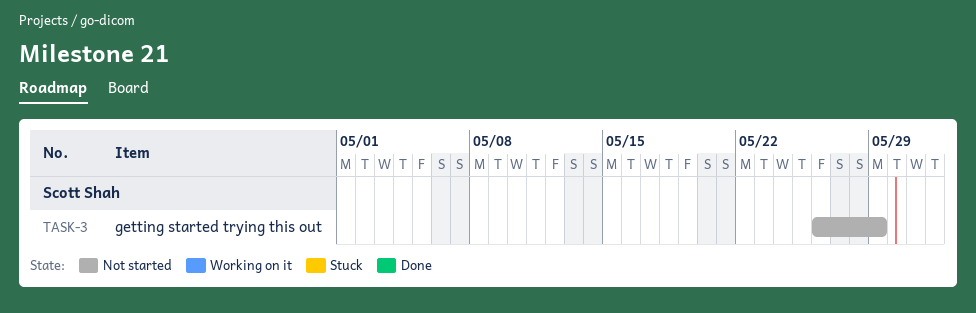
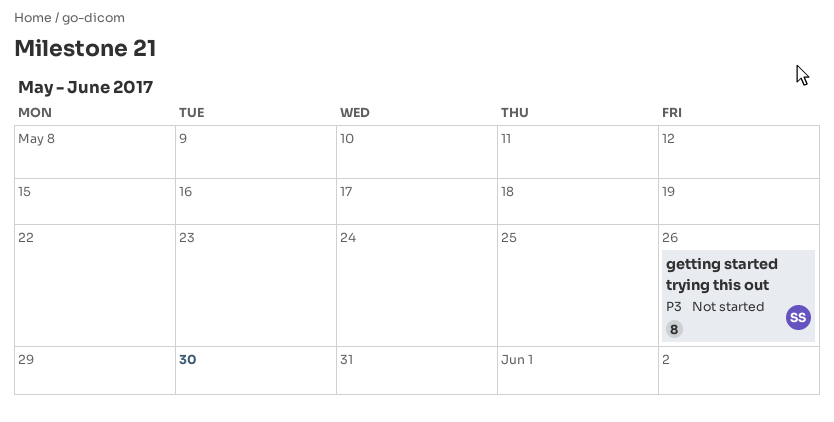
getting started trying this out, due: May 29 -> May 26

